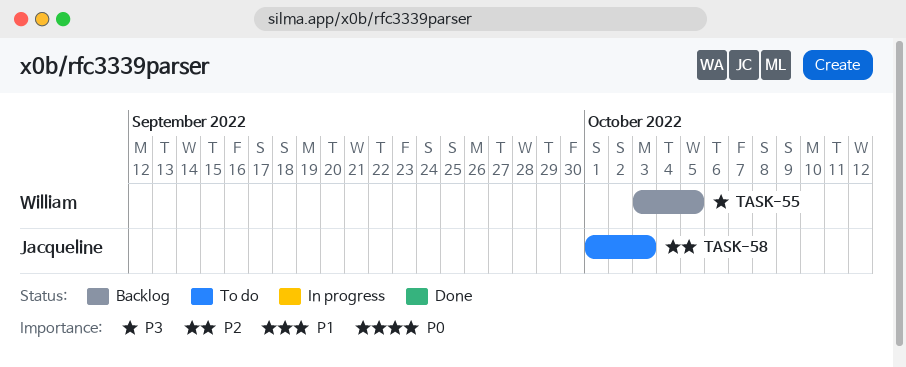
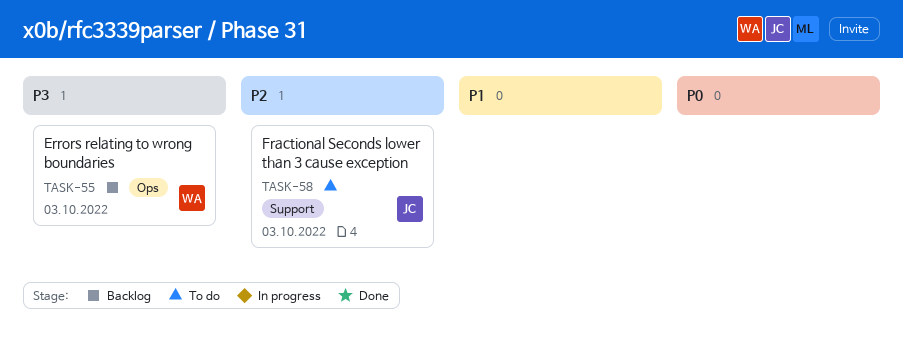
TASK-55, due: Oct 5 -> Oct 3

